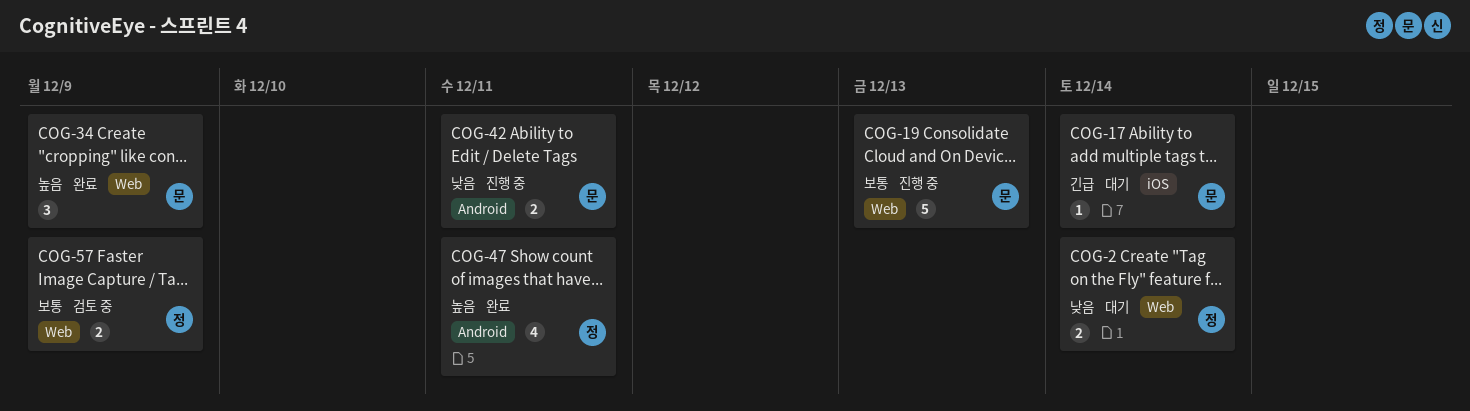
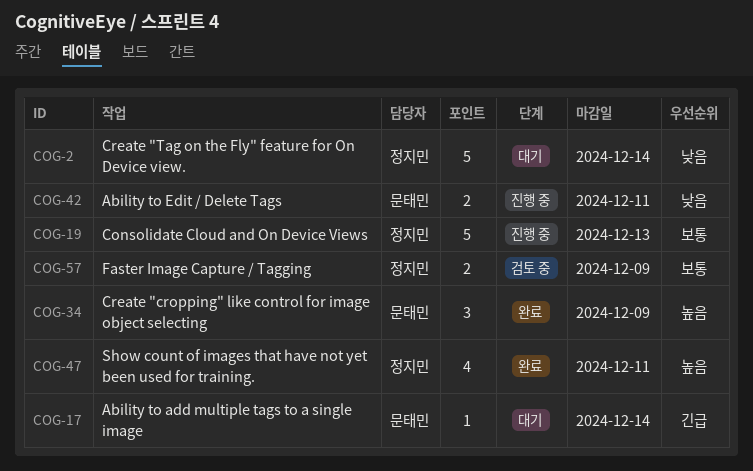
COG-2, estimate: 2 -> 5
COG-19, owner: 문태민 -> 정지민

